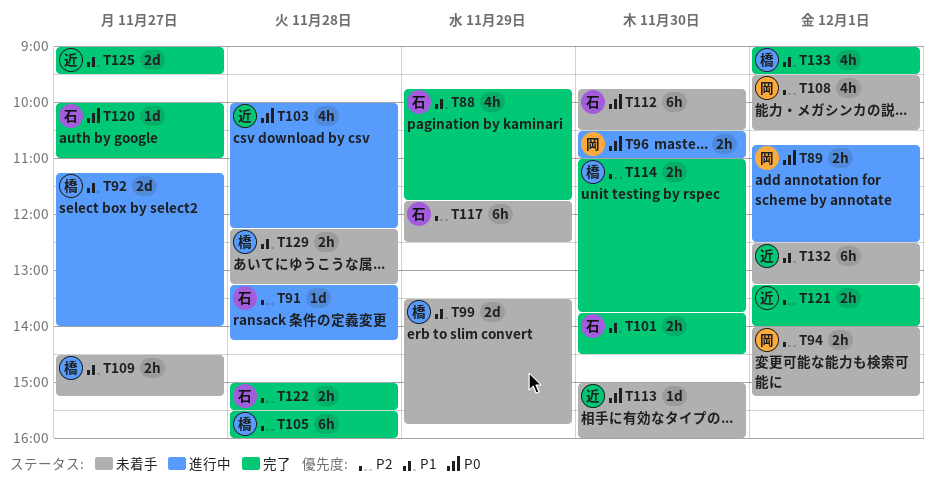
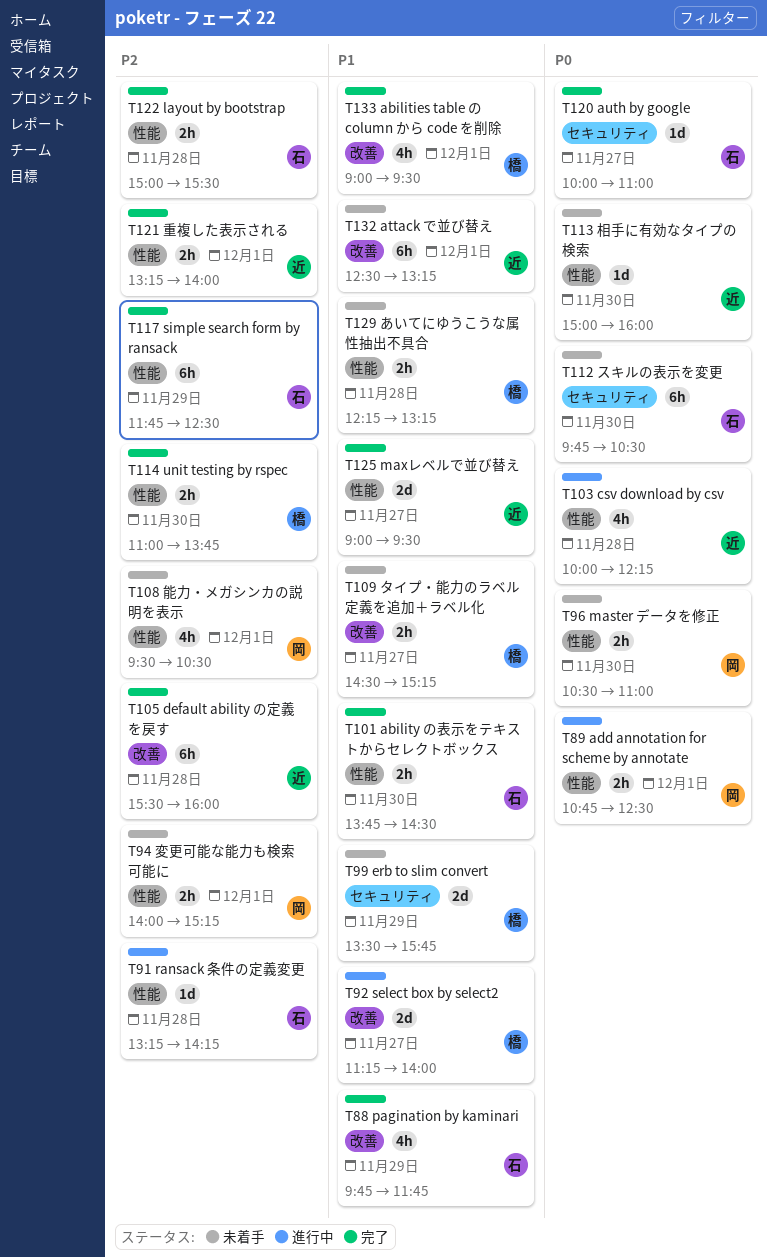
T96, status: 進行中 -> 未着手
T105, owner: 橋 -> 近
T117, status: 未着手 -> 完了

